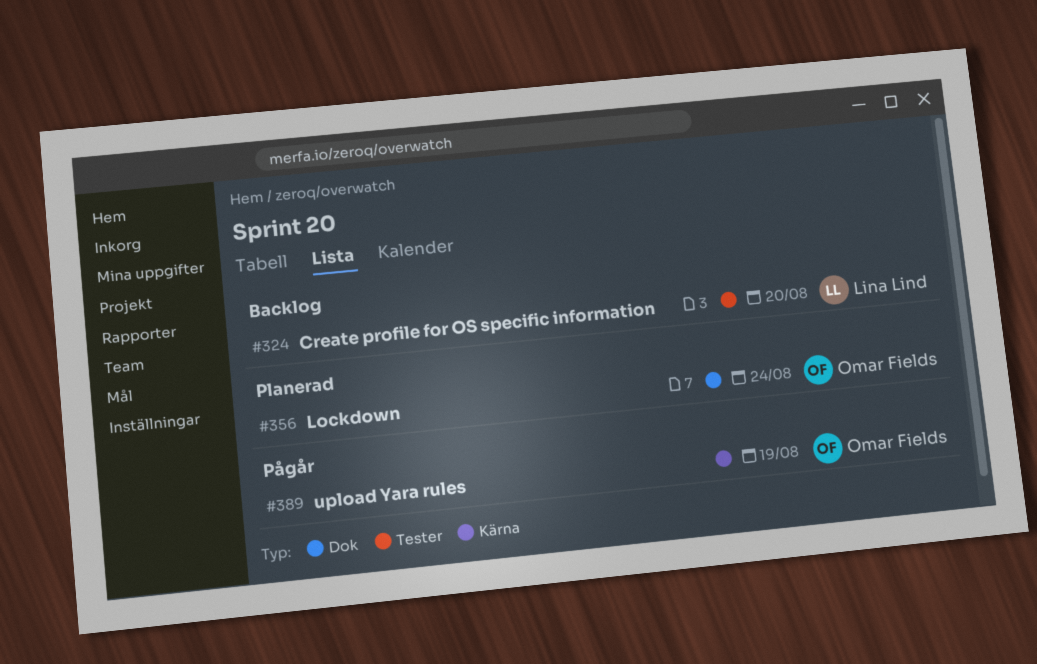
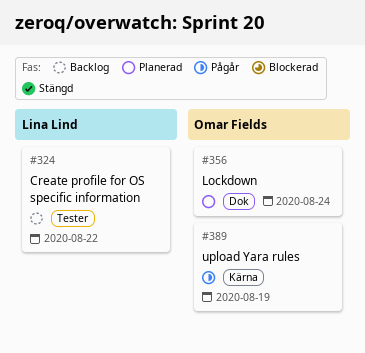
#324, due: Aug 20 -> Aug 22

